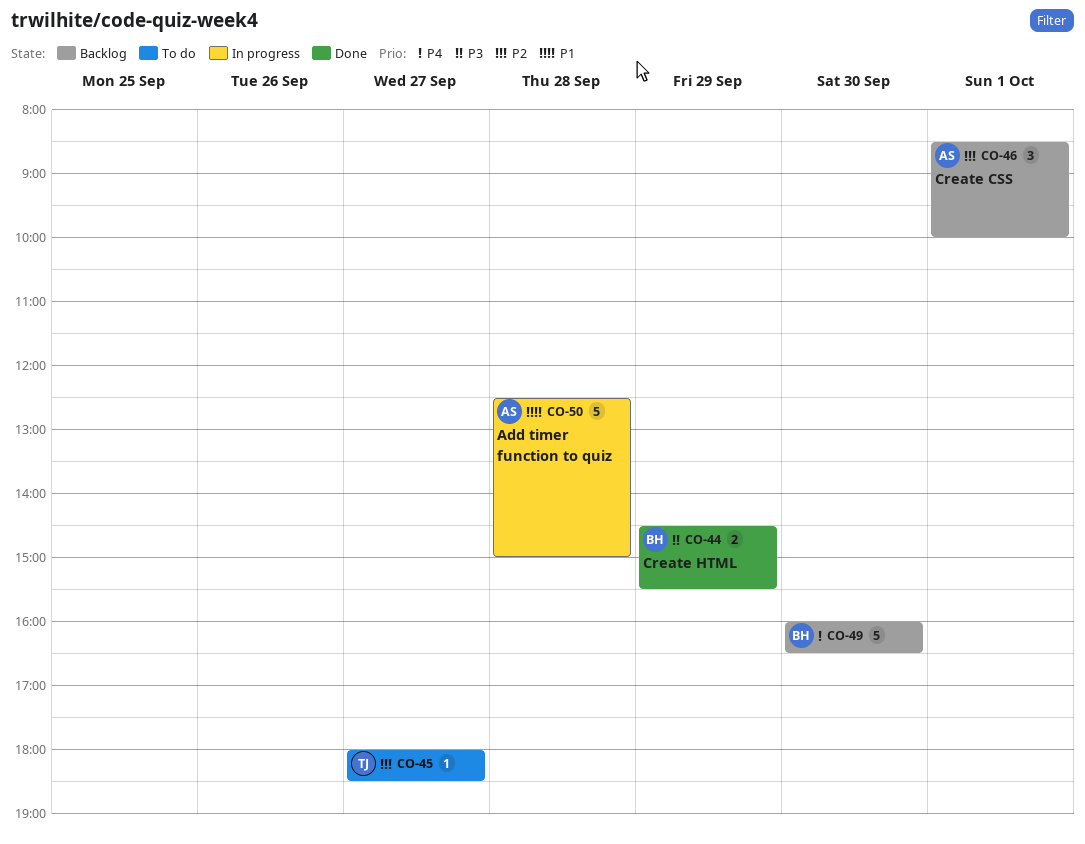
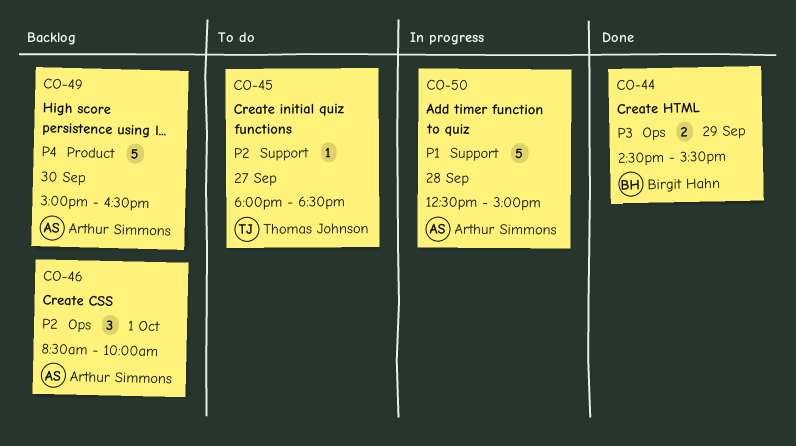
CO-49, owner: Birgit Hahn -> Arthur Simmons
CO-49, begins: 16:00 -> 15:00

